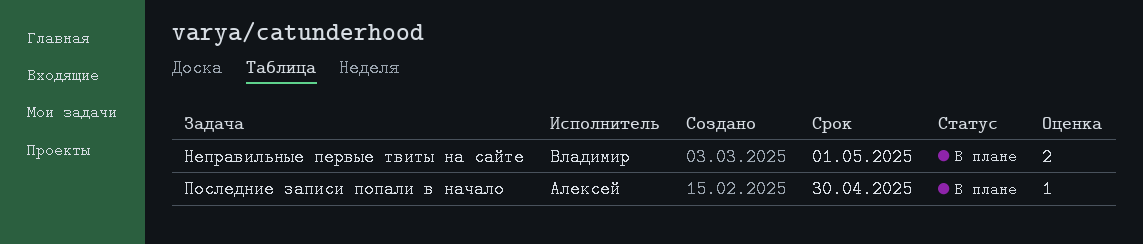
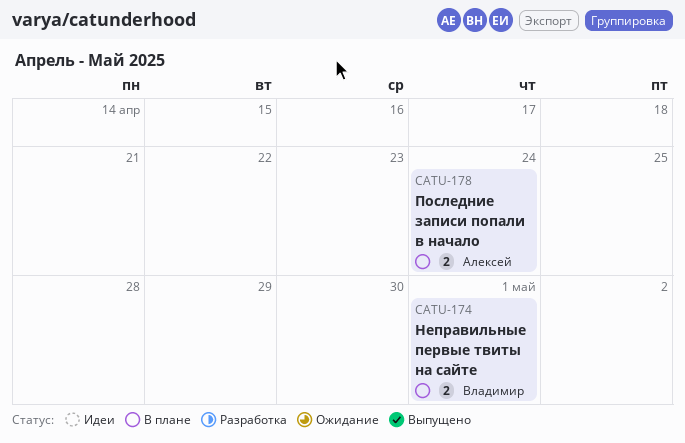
Последние записи попали в начало, estimate: 1 -> 2
Последние записи попали в начало, due: Apr 30 -> Apr 24

